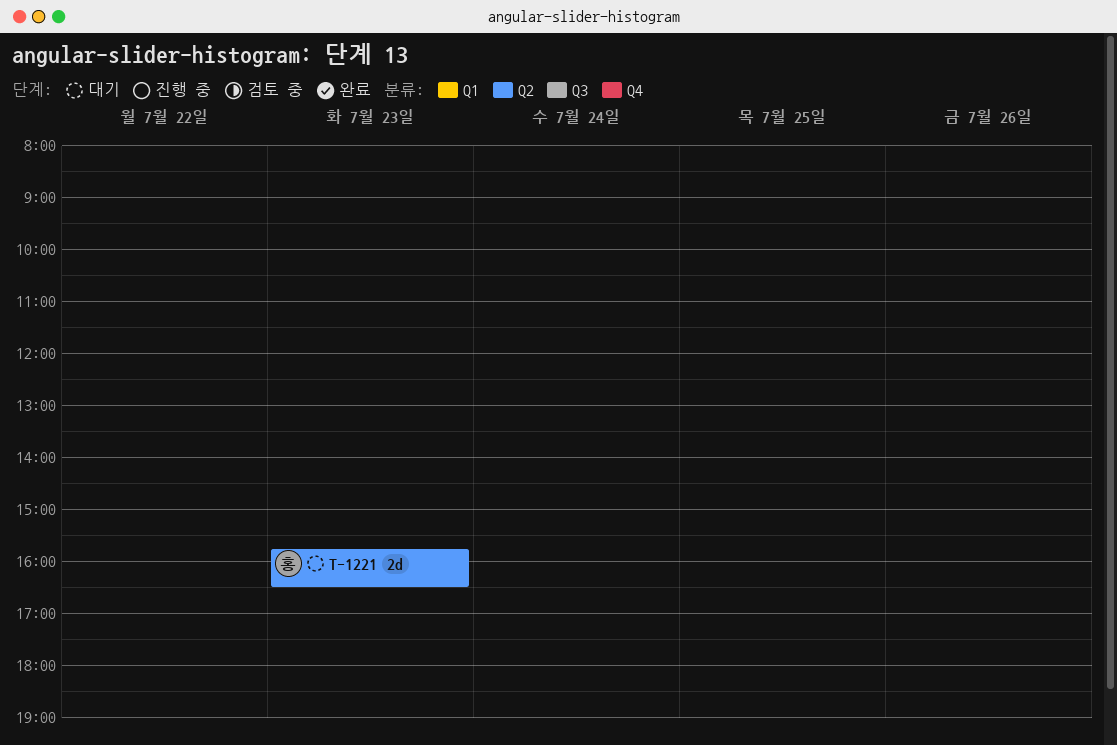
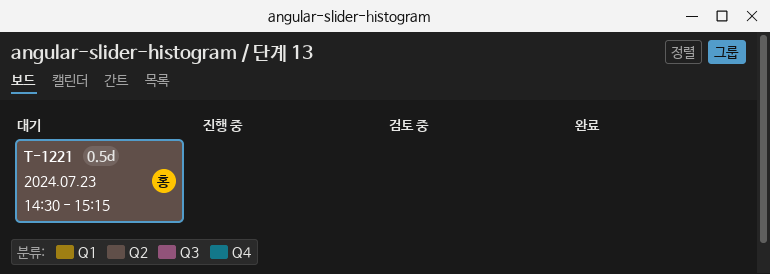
T-1221, estimate: 2d -> 0.5d
T-1221, begins: 15:45 -> 14:30
T-1221, ends: 16:30 -> 15:15

